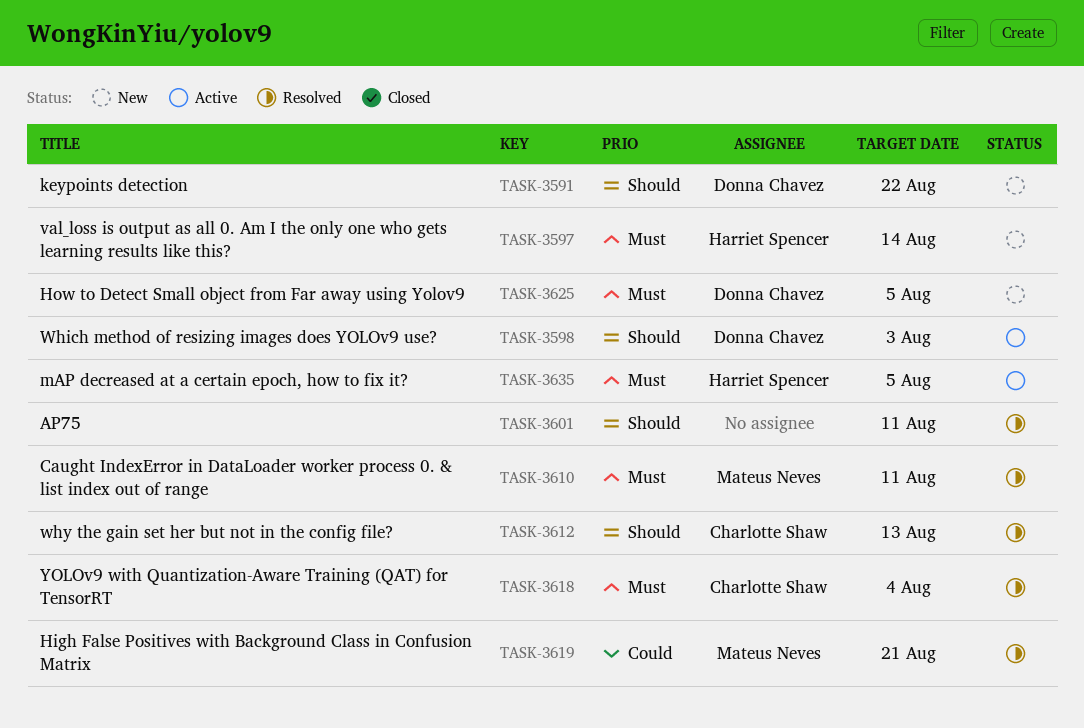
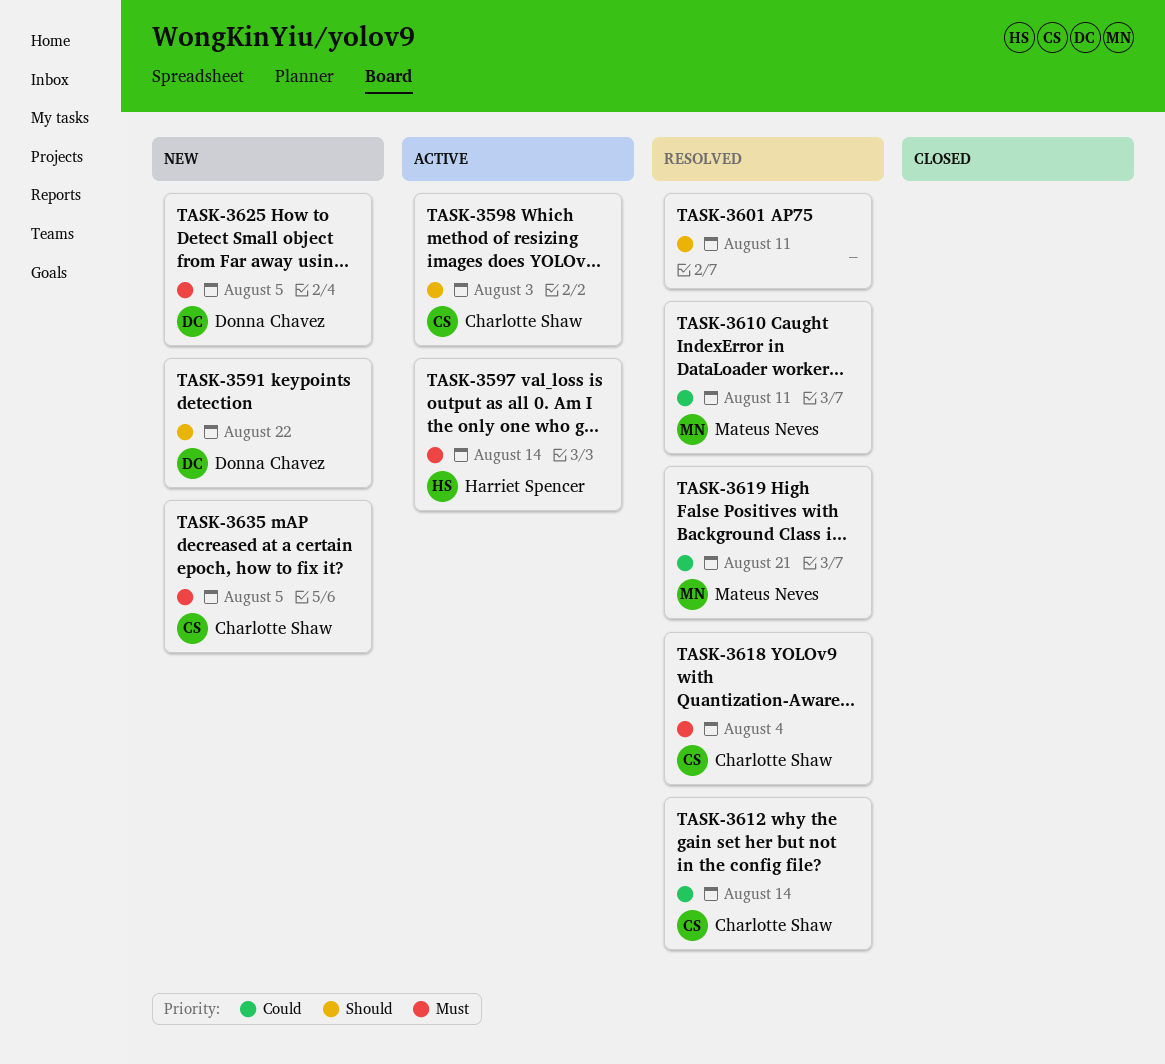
TASK-3597, status: New -> Active
TASK-3598, owner: Donna Chavez -> Charlotte Shaw
TASK-3610, priority: Must -> Could
TASK-3612, priority: Should -> Could
TASK-3612, due: Aug 13 -> Aug 14
TASK-3635, status: Active -> New
TASK-3635, owner: Harriet Spencer -> Charlotte Shaw

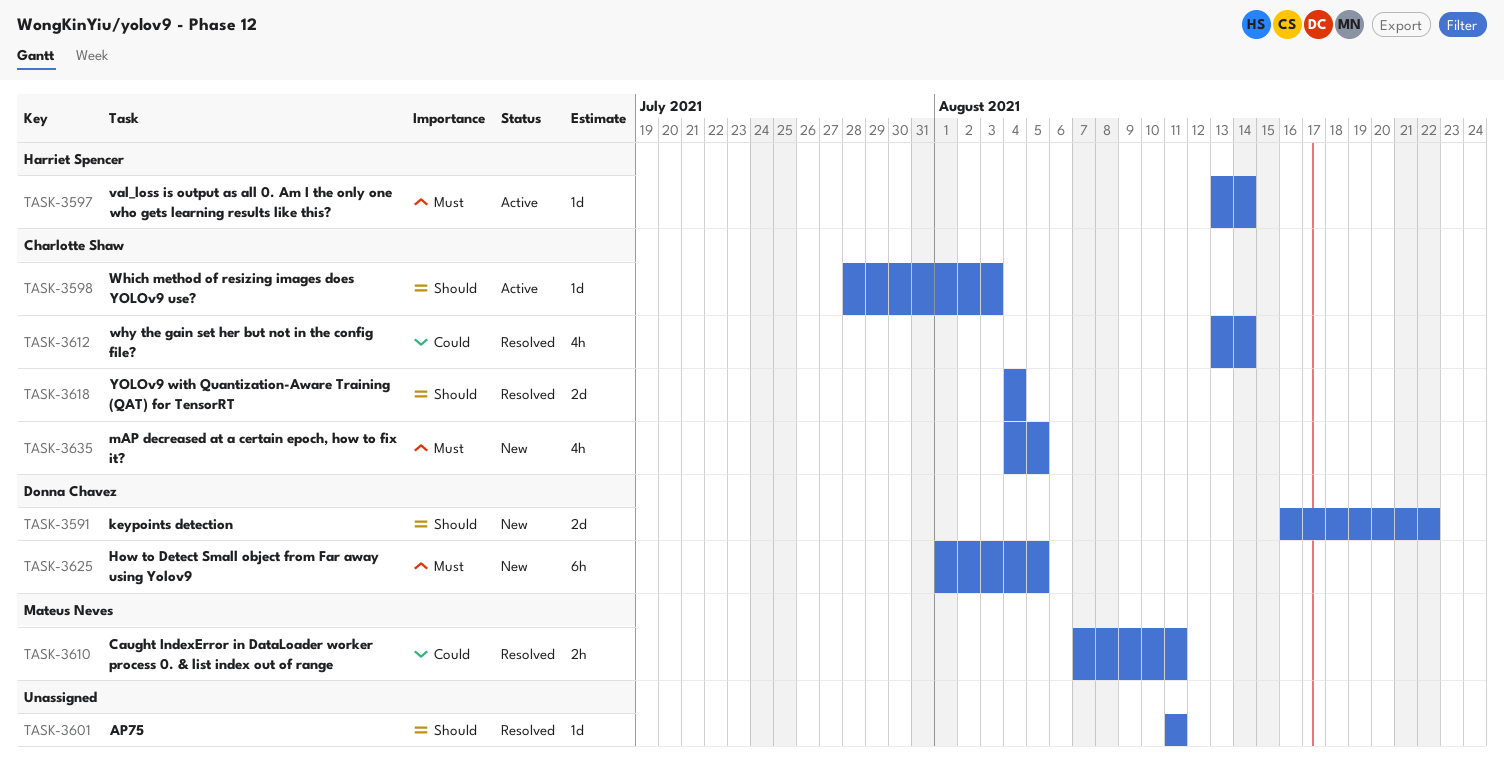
TASK-3618, priority: Must -> Should
TASK-3619: present -> none

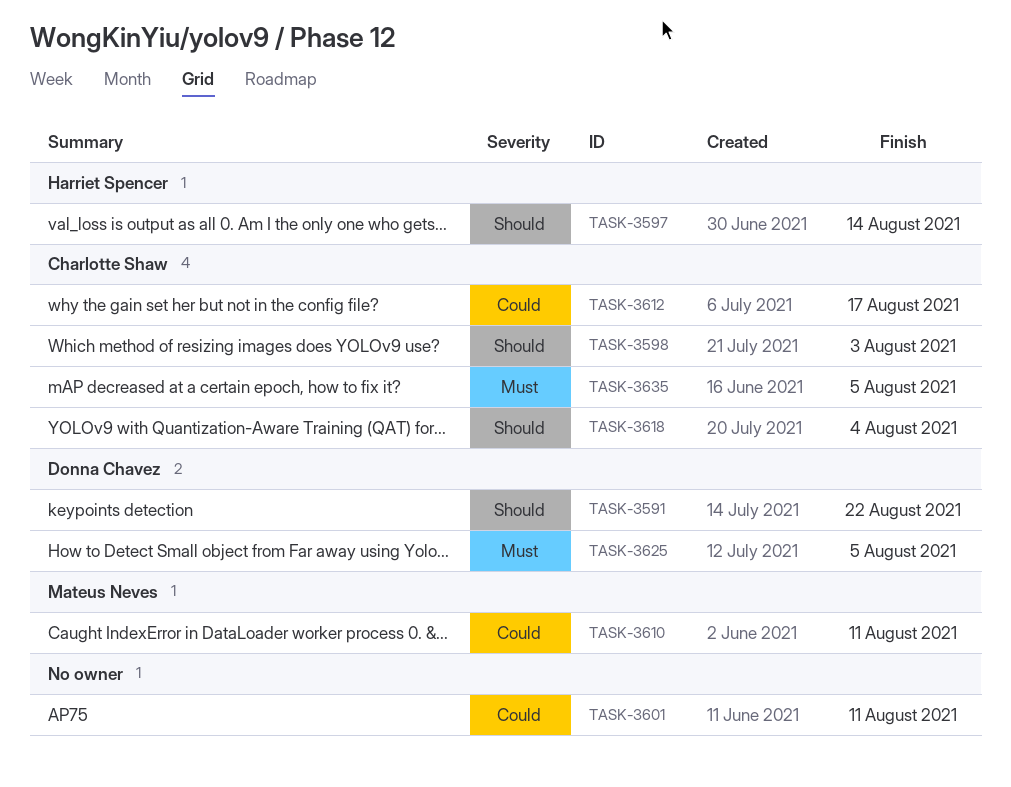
TASK-3597, priority: Must -> Should
TASK-3601, priority: Should -> Could
TASK-3612, due: Aug 14 -> Aug 17

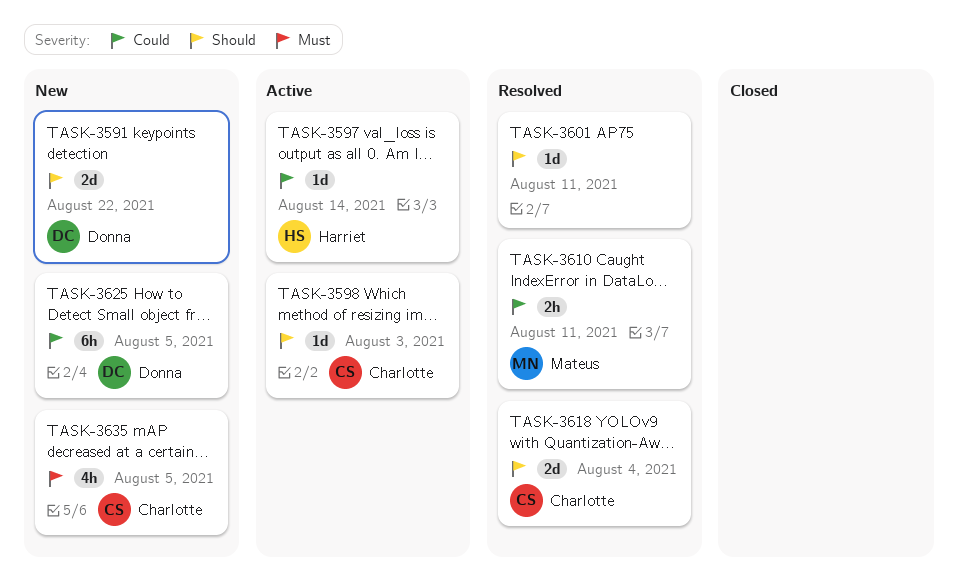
TASK-3597, priority: Should -> Could
TASK-3601, priority: Could -> Should
TASK-3612: present -> none
TASK-3625, priority: Must -> Could

